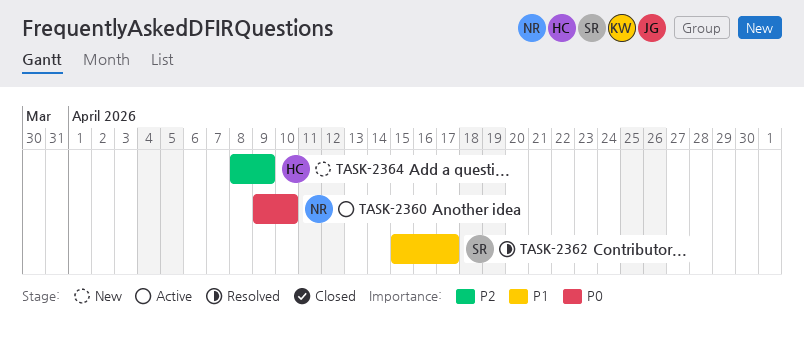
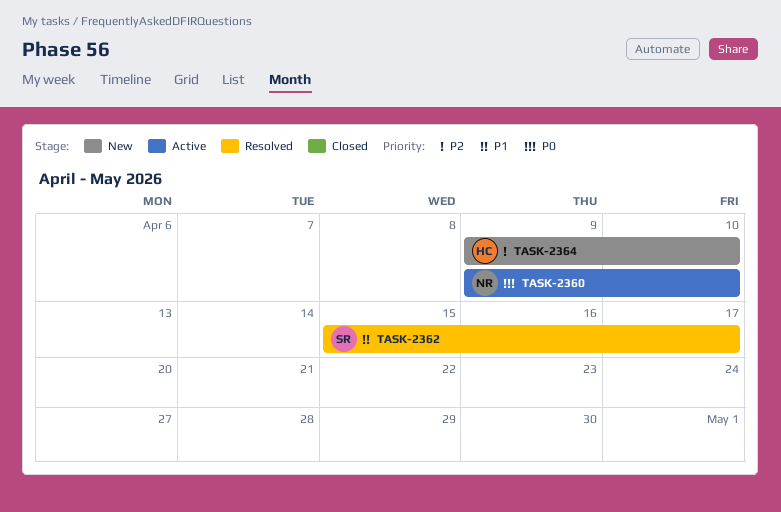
TASK-2364, start: Apr 8 -> Apr 9
TASK-2364, due: Apr 9 -> Apr 10

